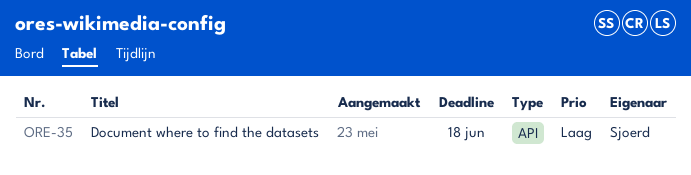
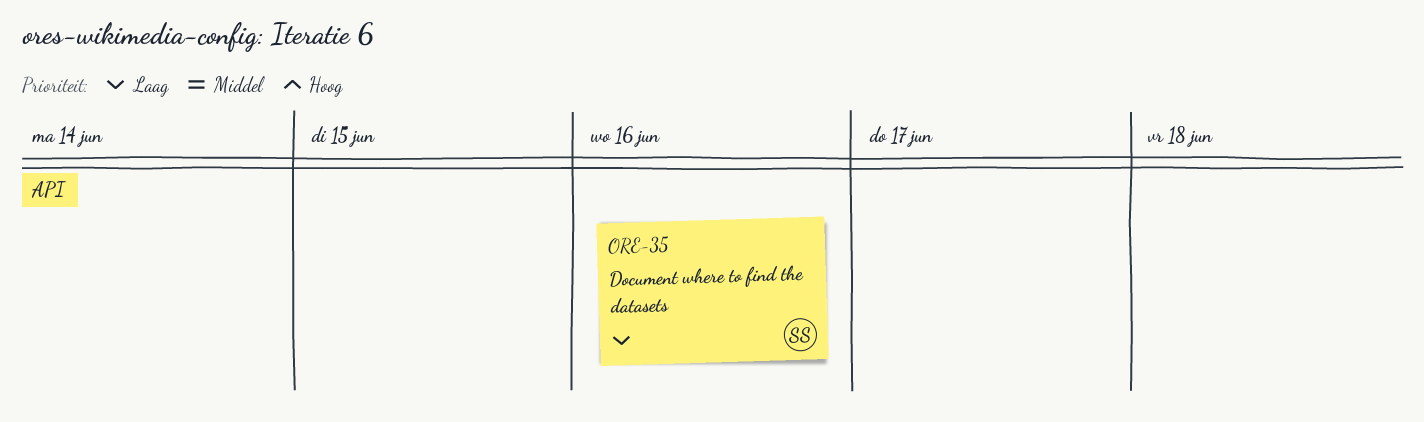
ORE-35, due: Jun 18 -> Jun 16

